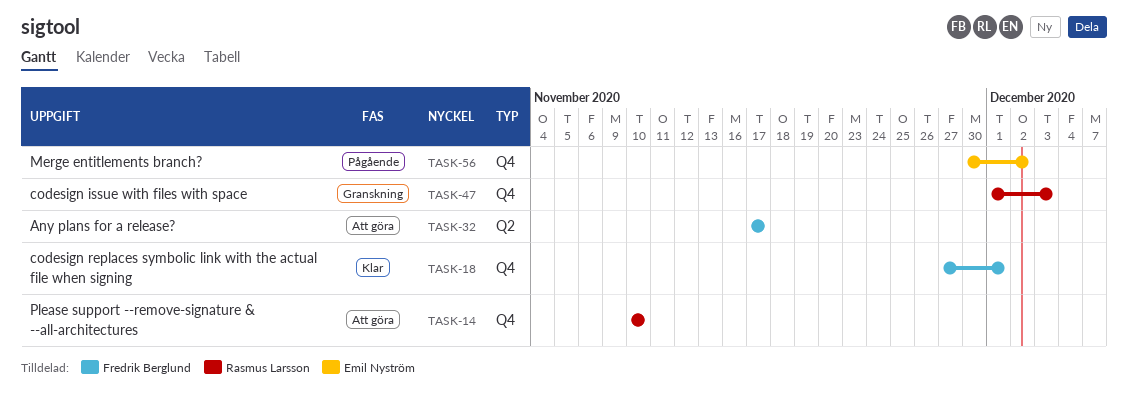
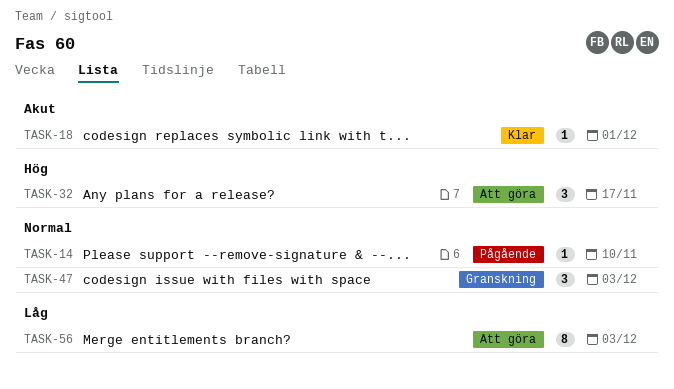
TASK-14, status: Att göra -> Pågående
TASK-56, status: Pågående -> Att göra
TASK-56, due: Dec 2 -> Dec 3

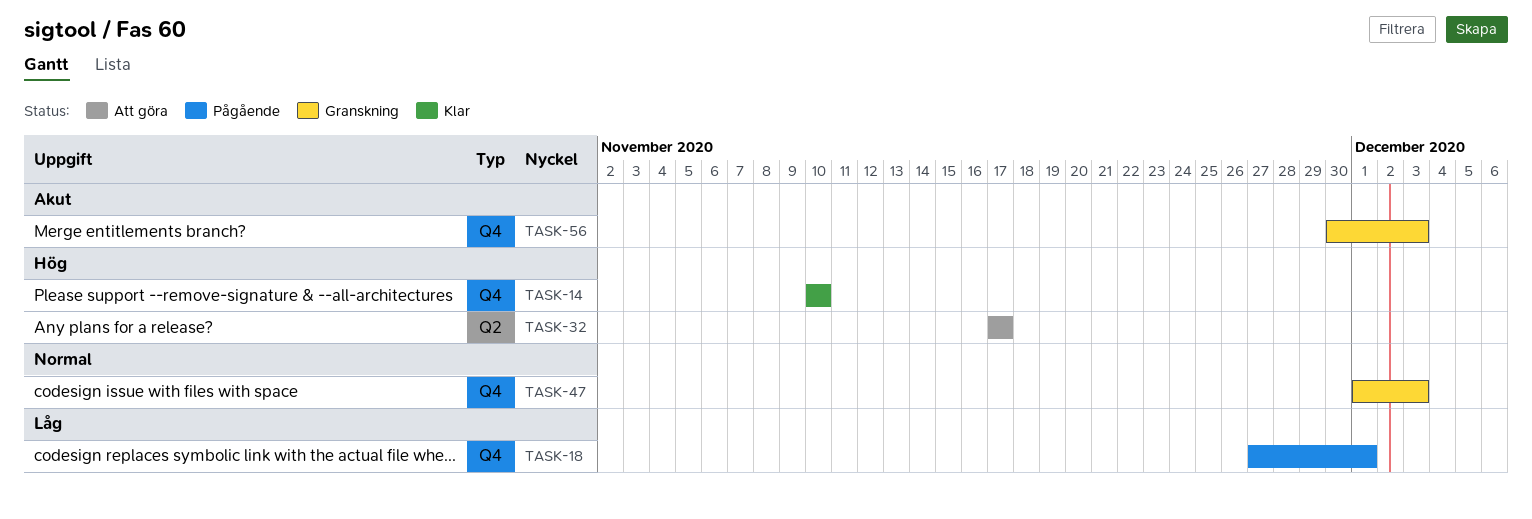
TASK-14, status: Pågående -> Klar
TASK-14, priority: Normal -> Hög
TASK-18, status: Klar -> Pågående
TASK-18, priority: Akut -> Låg
TASK-56, status: Att göra -> Granskning
TASK-56, priority: Låg -> Akut

